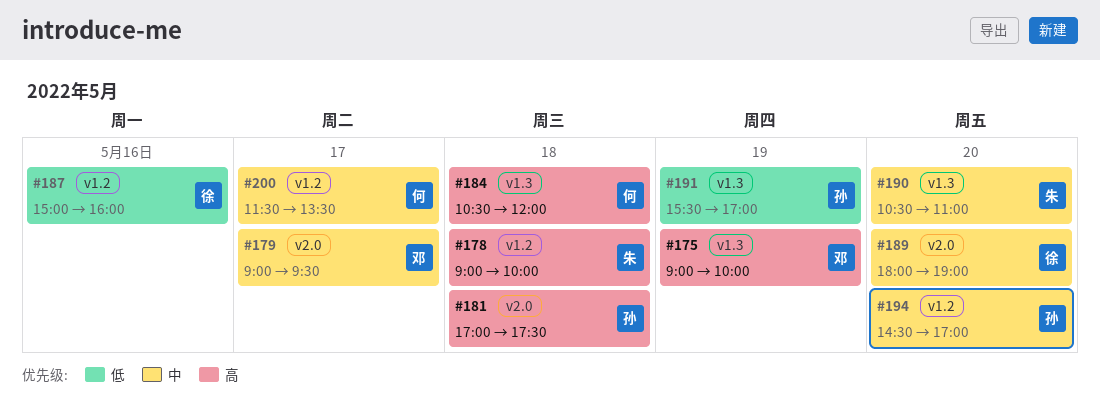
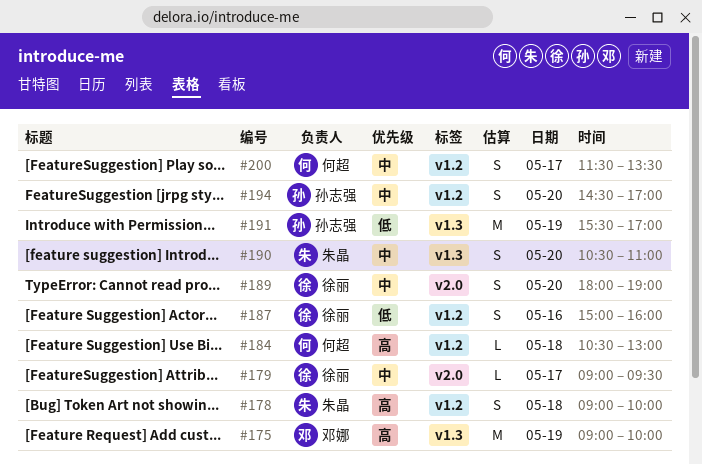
#179, owner: 邓娜 -> 徐丽
#181: present -> none
#184, label: v1.3 -> v1.2
#184, ends: 12:00 -> 13:00

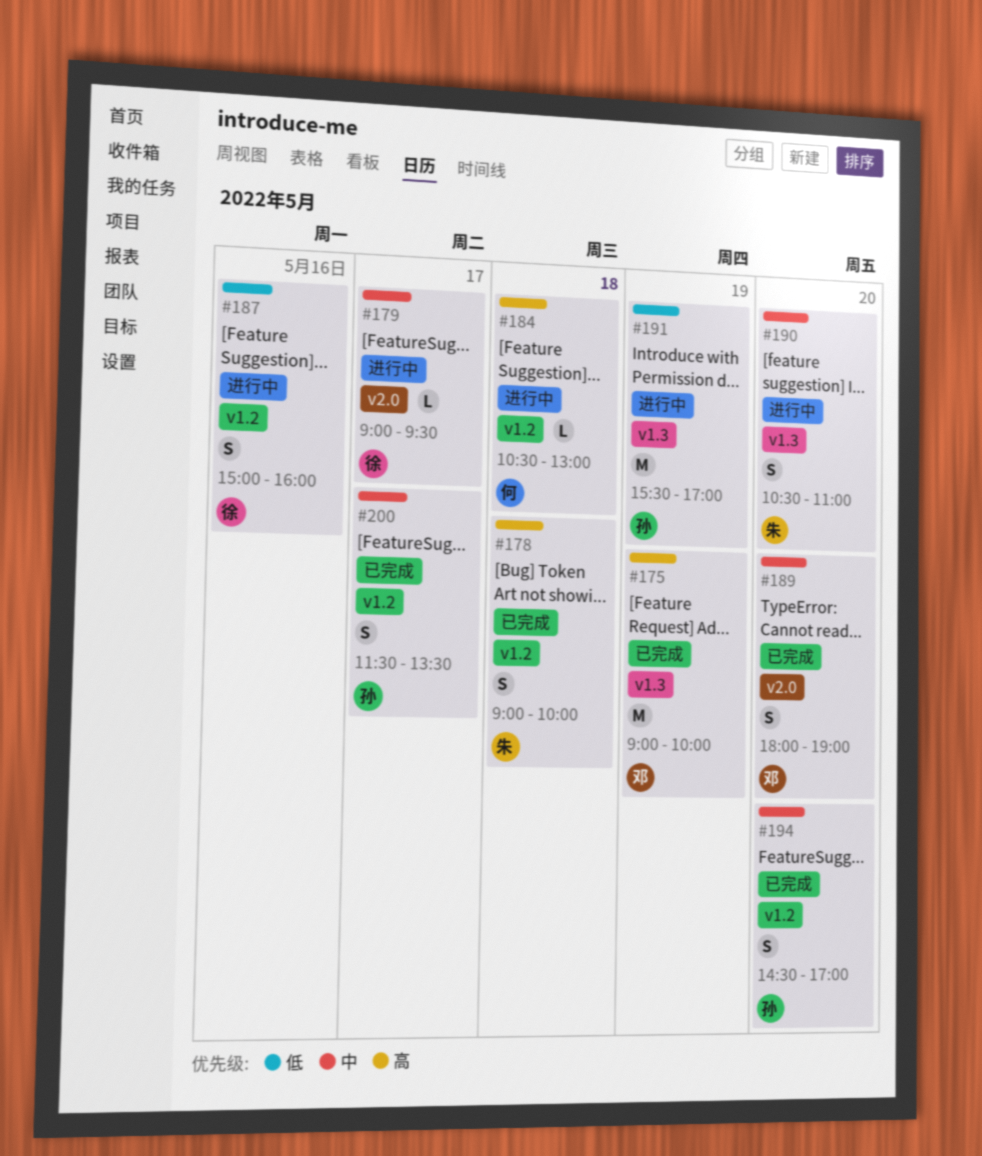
#189, owner: 徐丽 -> 邓娜
#200, owner: 何超 -> 孙志强

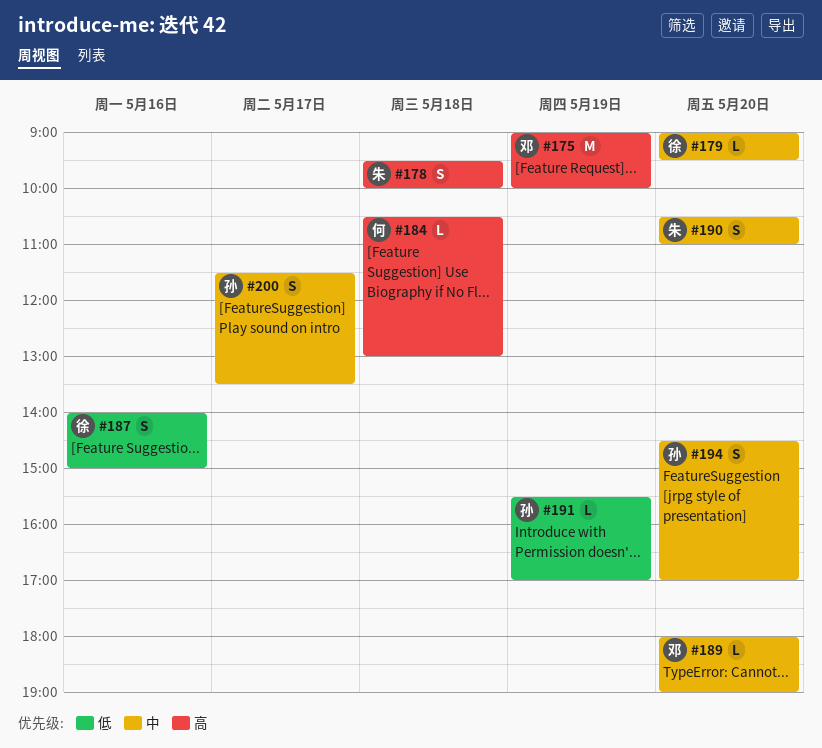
#178, begins: 09:00 -> 09:30
#179, day: May 17 -> May 20
#187, begins: 15:00 -> 14:00
#187, ends: 16:00 -> 15:00
#189, estimate: S -> L
#191, estimate: M -> L

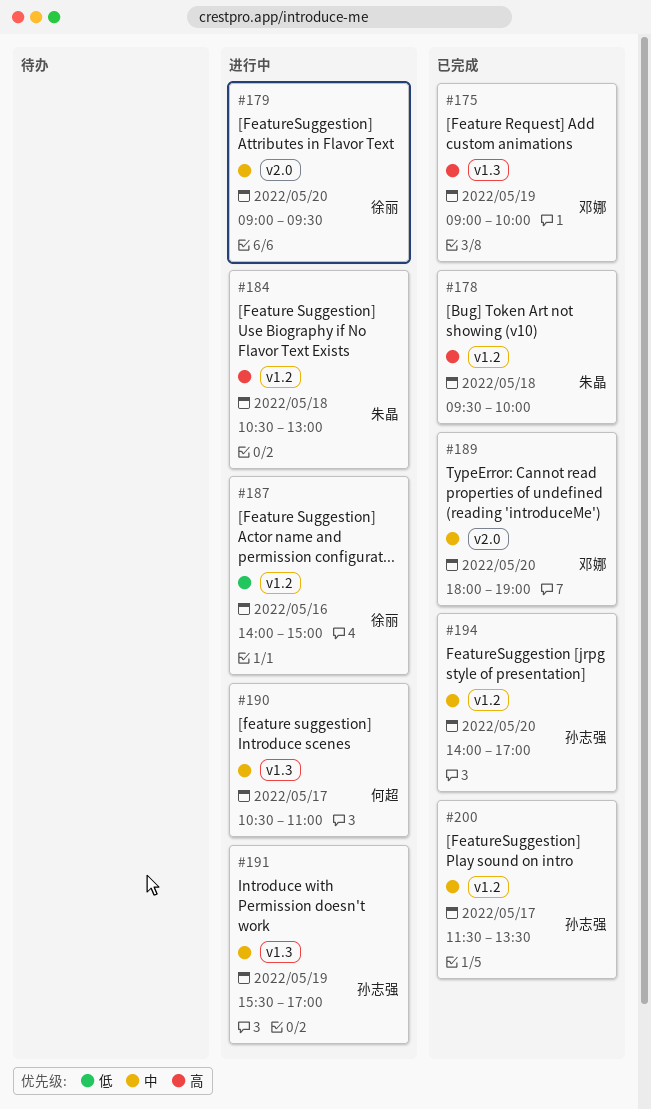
#184, owner: 何超 -> 朱晶
#190, owner: 朱晶 -> 何超
#190, day: May 20 -> May 17
#191, priority: 低 -> 中
#194, begins: 14:30 -> 14:00

